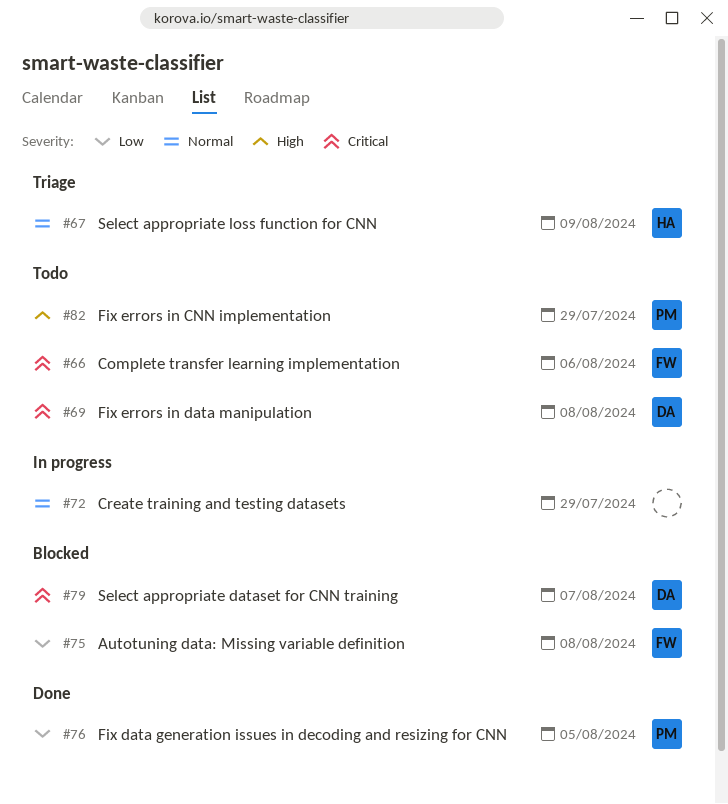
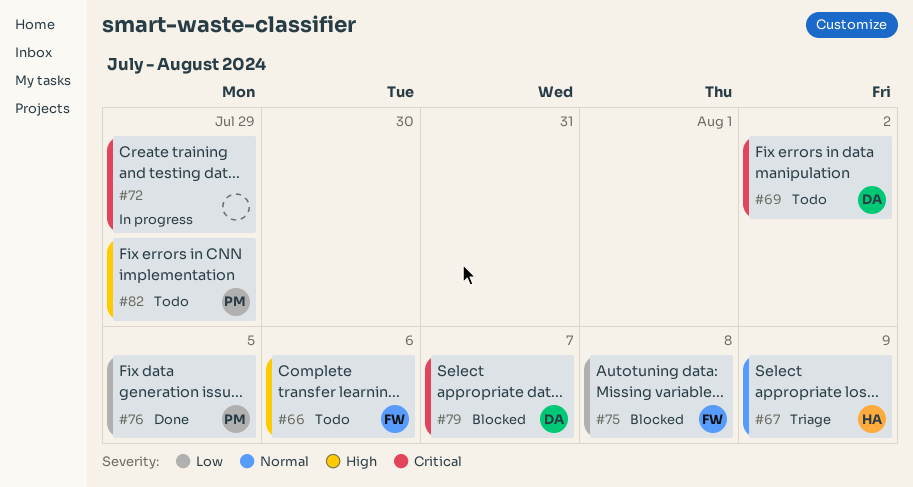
#66, priority: Critical -> High
#69, due: Aug 8 -> Aug 2
#72, priority: Normal -> Critical

